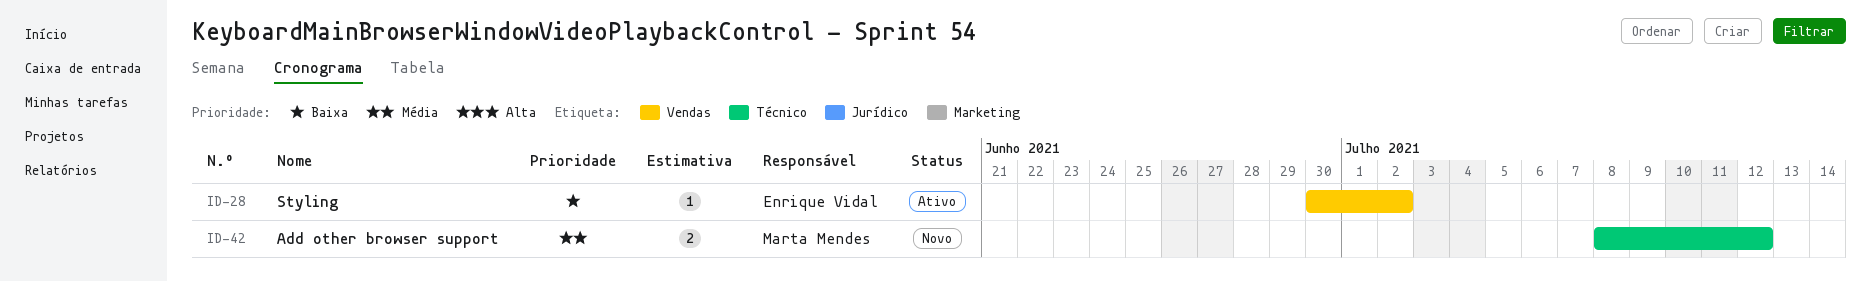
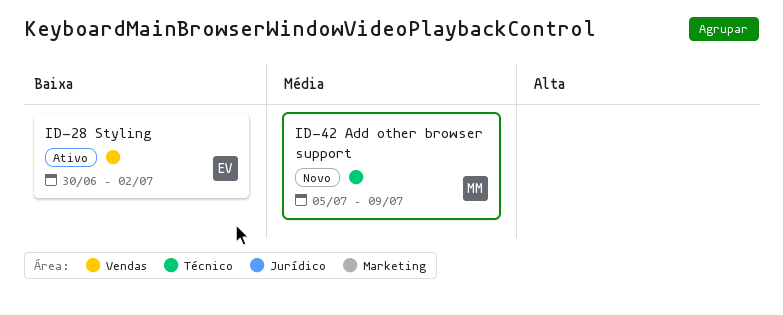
ID-42, start: Jul 8 -> Jul 5
ID-42, due: Jul 12 -> Jul 9

